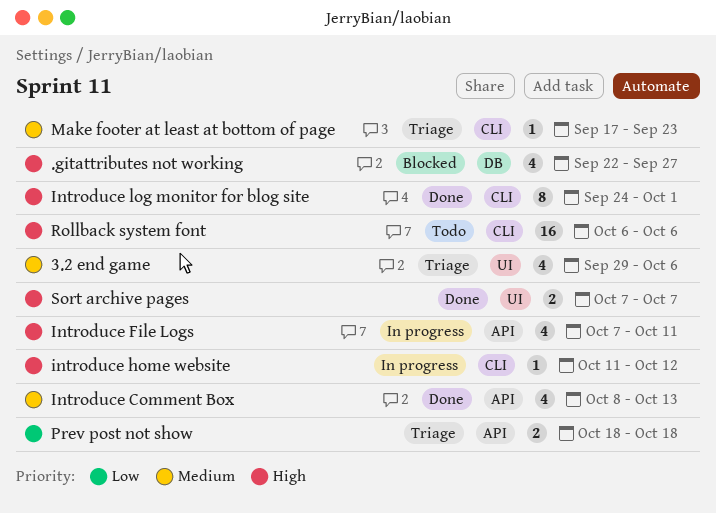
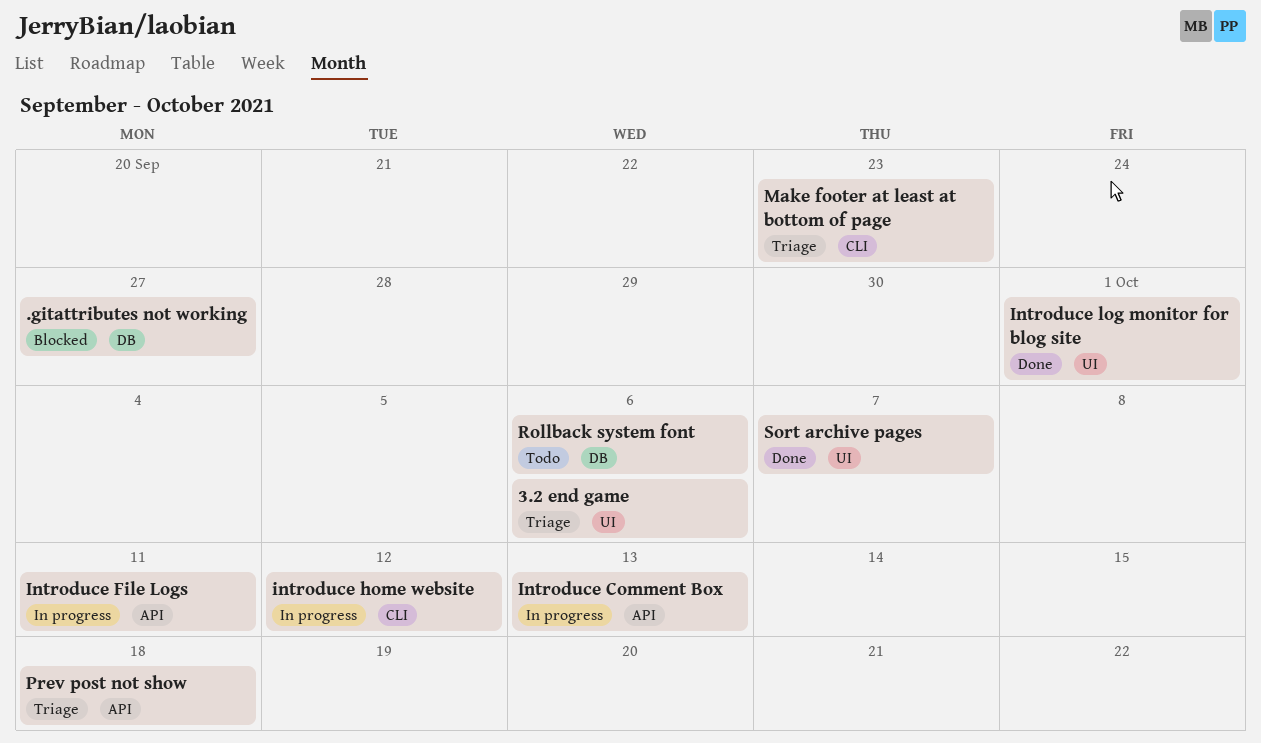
Introduce Comment Box, status: Done -> In progress
Introduce log monitor for blog site, label: CLI -> UI
Rollback system font, label: CLI -> DB

